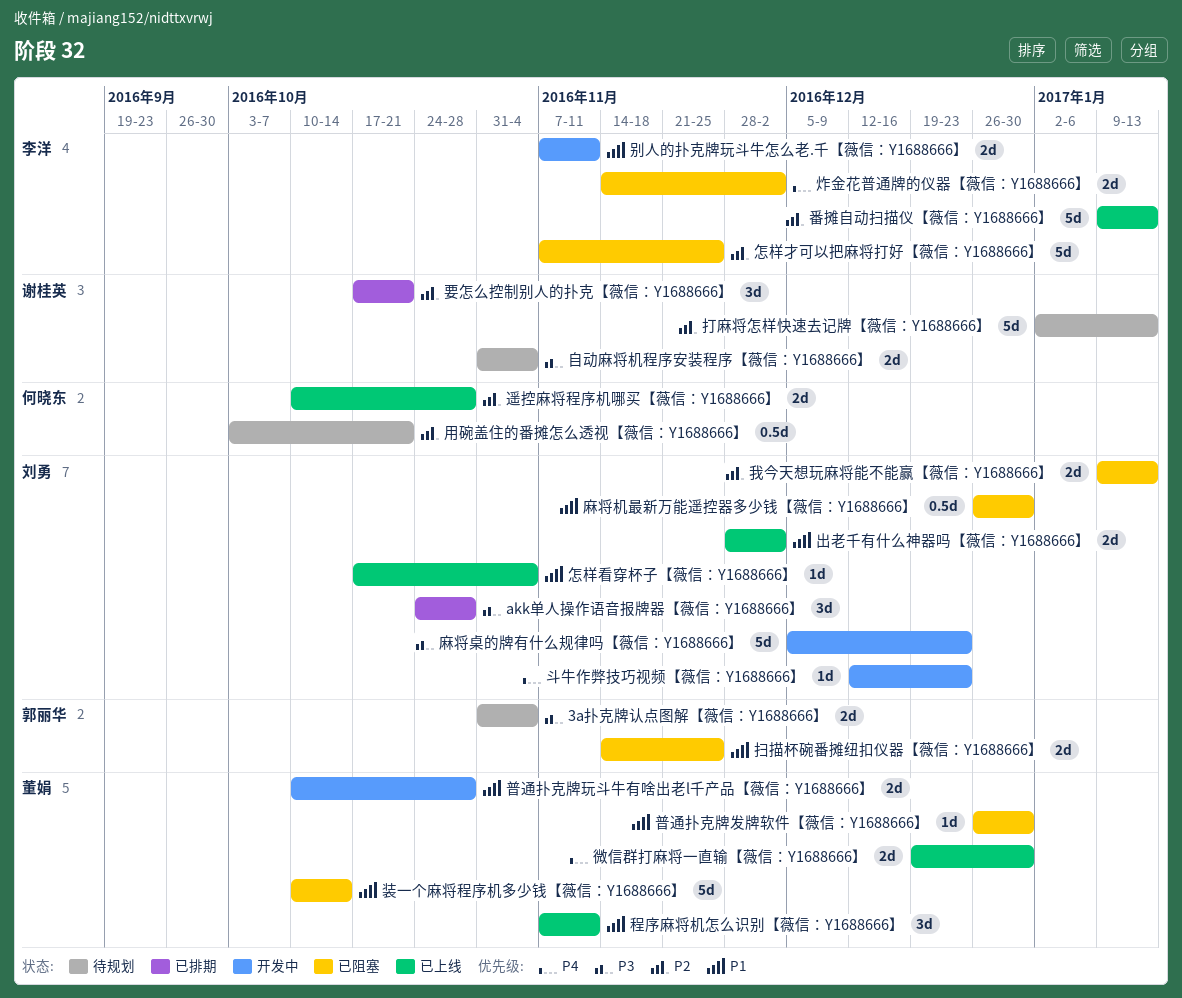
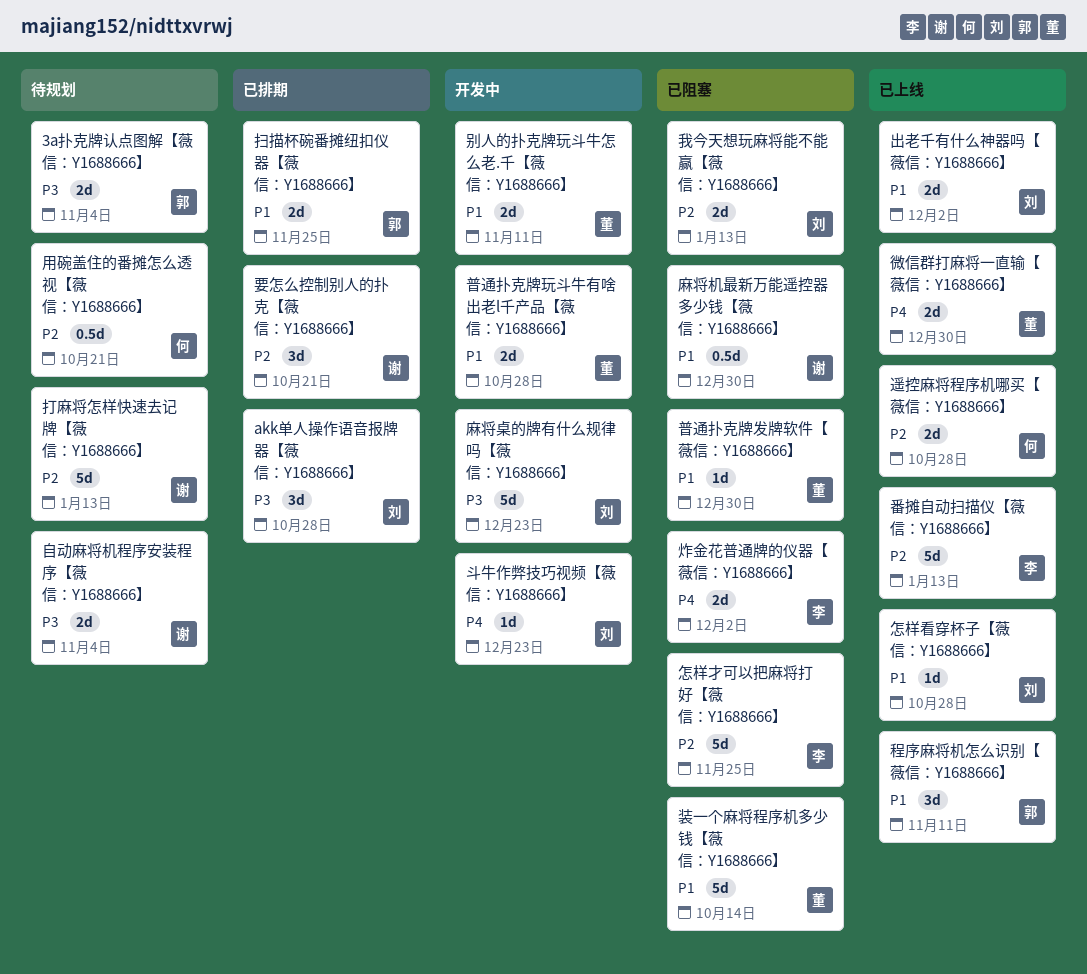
别人的扑克牌玩斗牛怎么老.千【薇信：Y1688666】, owner: 李洋 -> 董娟
怎样看穿杯子【薇信：Y1688666】, due: Nov 4 -> Oct 28
扫描杯碗番摊纽扣仪器【薇信：Y1688666】, status: 已阻塞 -> 已排期
程序麻将机怎么识别【薇信：Y1688666】, owner: 董娟 -> 郭丽华
麻将机最新万能遥控器多少钱【薇信：Y1688666】, owner: 刘勇 -> 谢桂英

